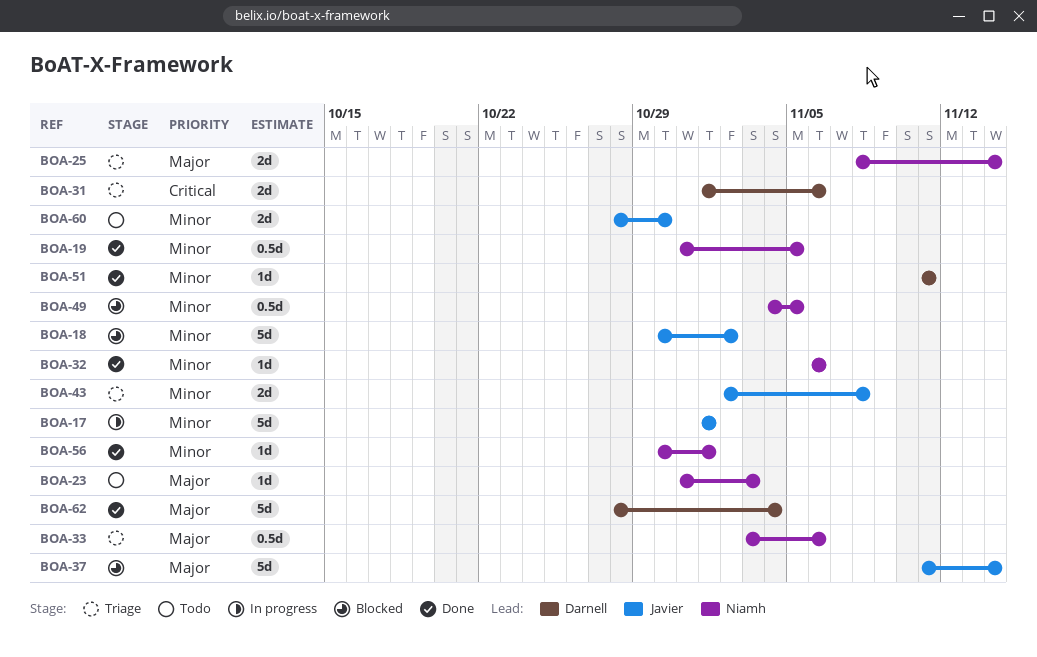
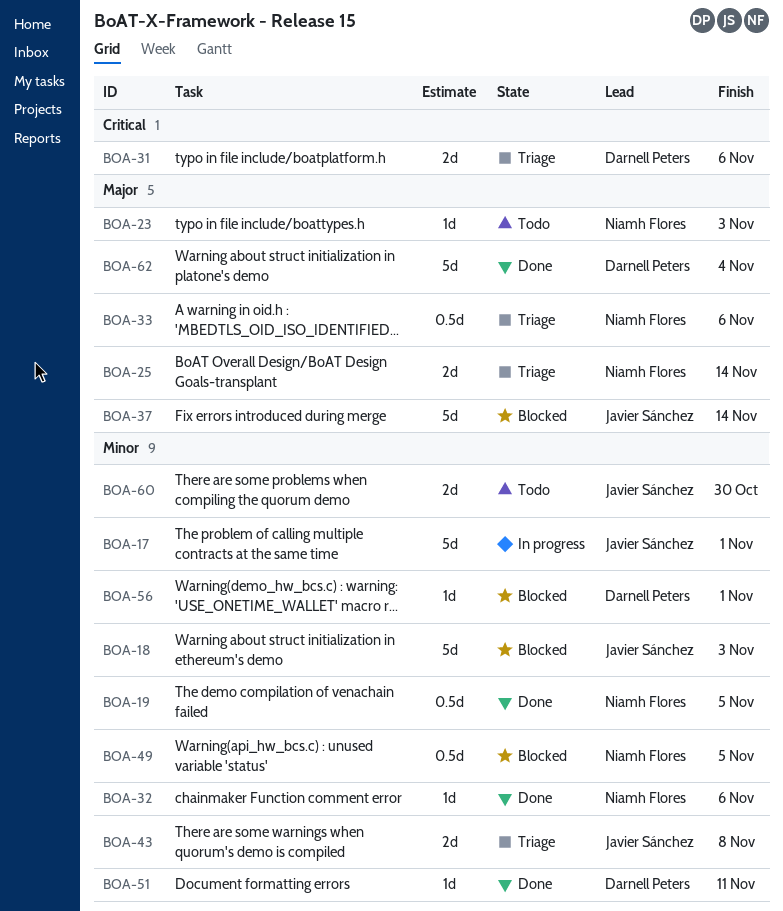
BOA-18, due: Nov 2 -> Nov 3
BOA-56, status: Done -> Blocked
BOA-56, owner: Niamh Flores -> Darnell Peters

